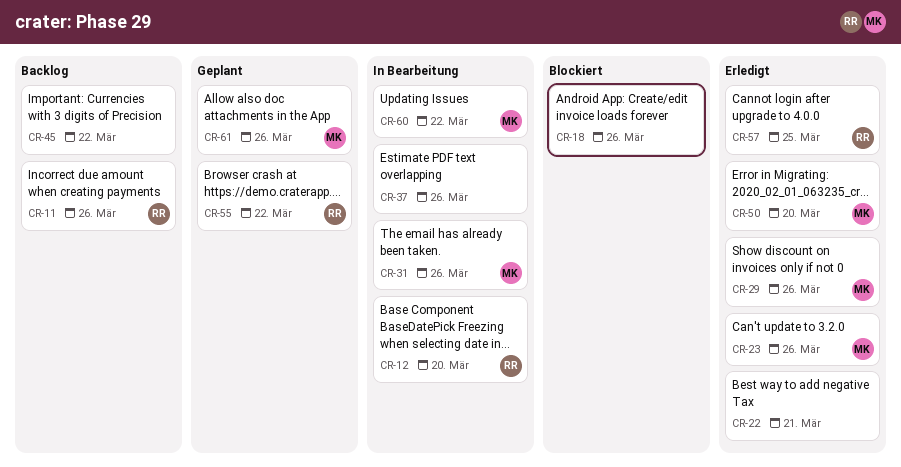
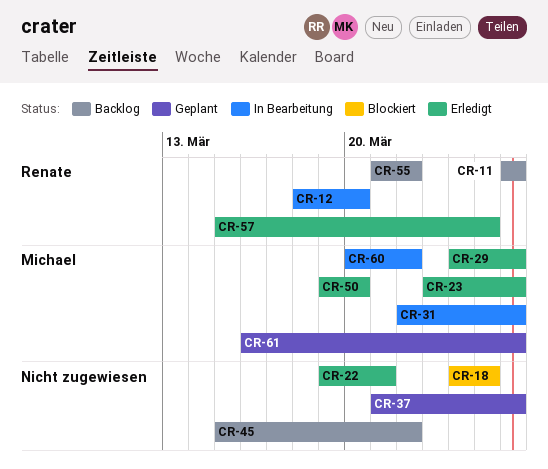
CR-18, due: Mar 26 -> Mar 25
CR-37, status: In Bearbeitung -> Geplant
CR-55, status: Geplant -> Backlog

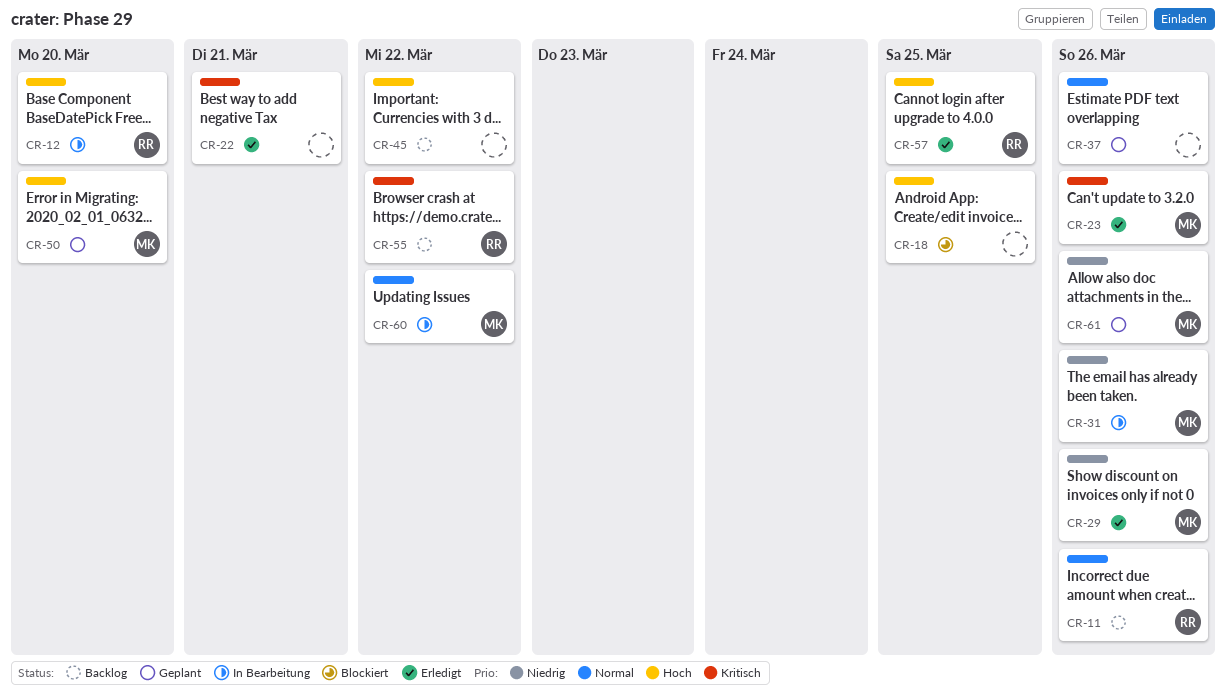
CR-50, status: Erledigt -> Geplant

